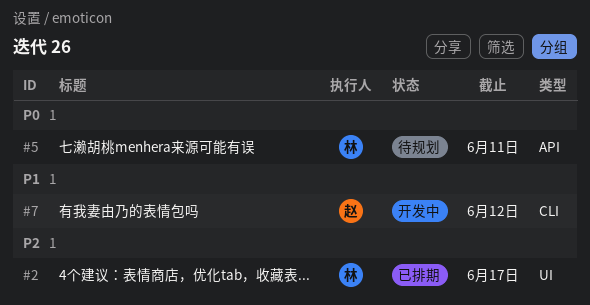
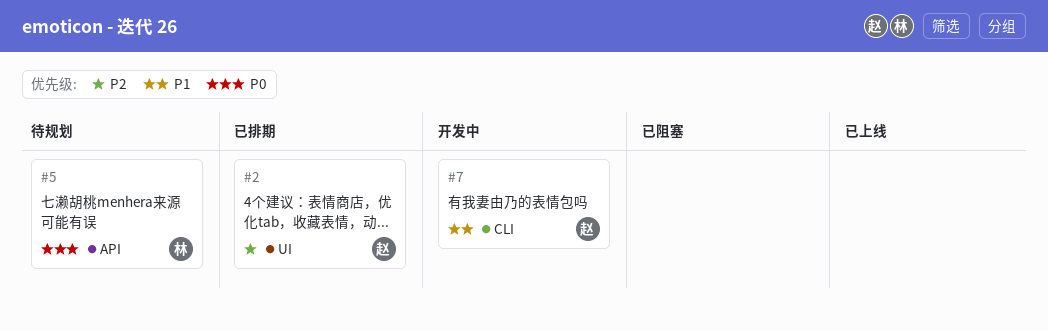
#2, owner: 林 -> 赵

